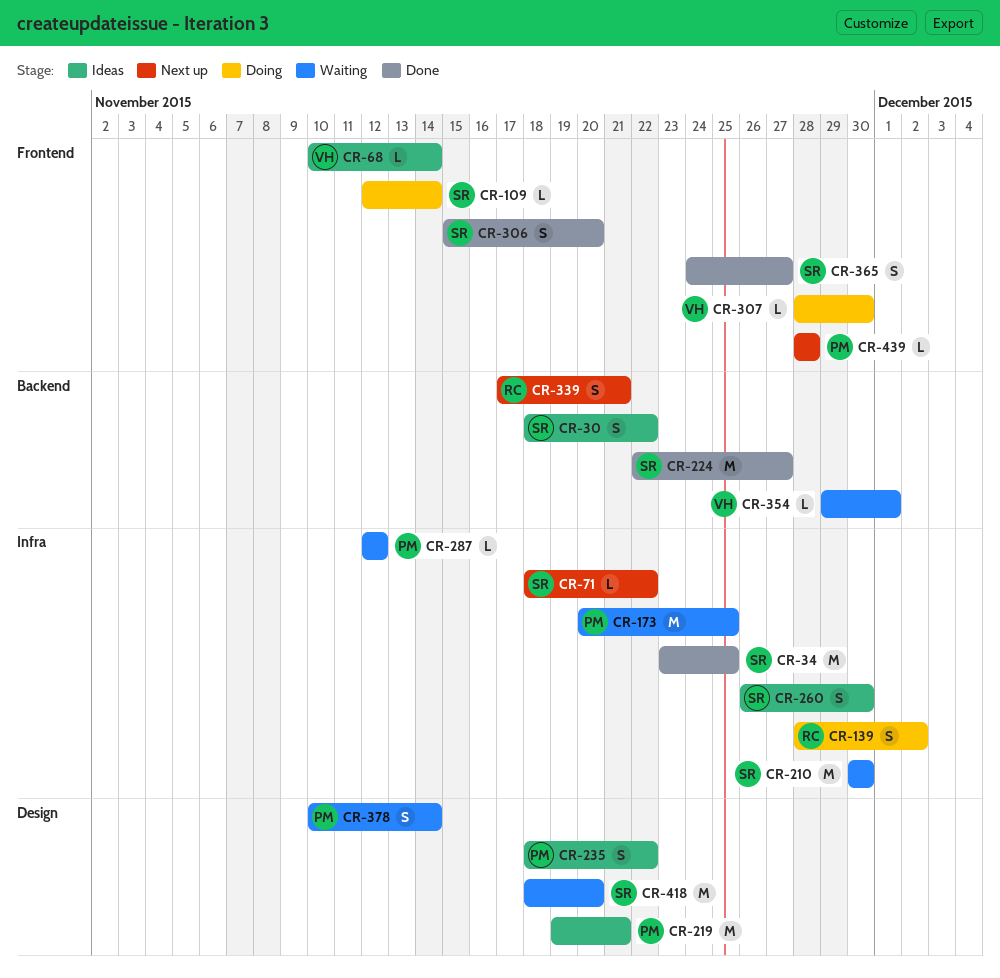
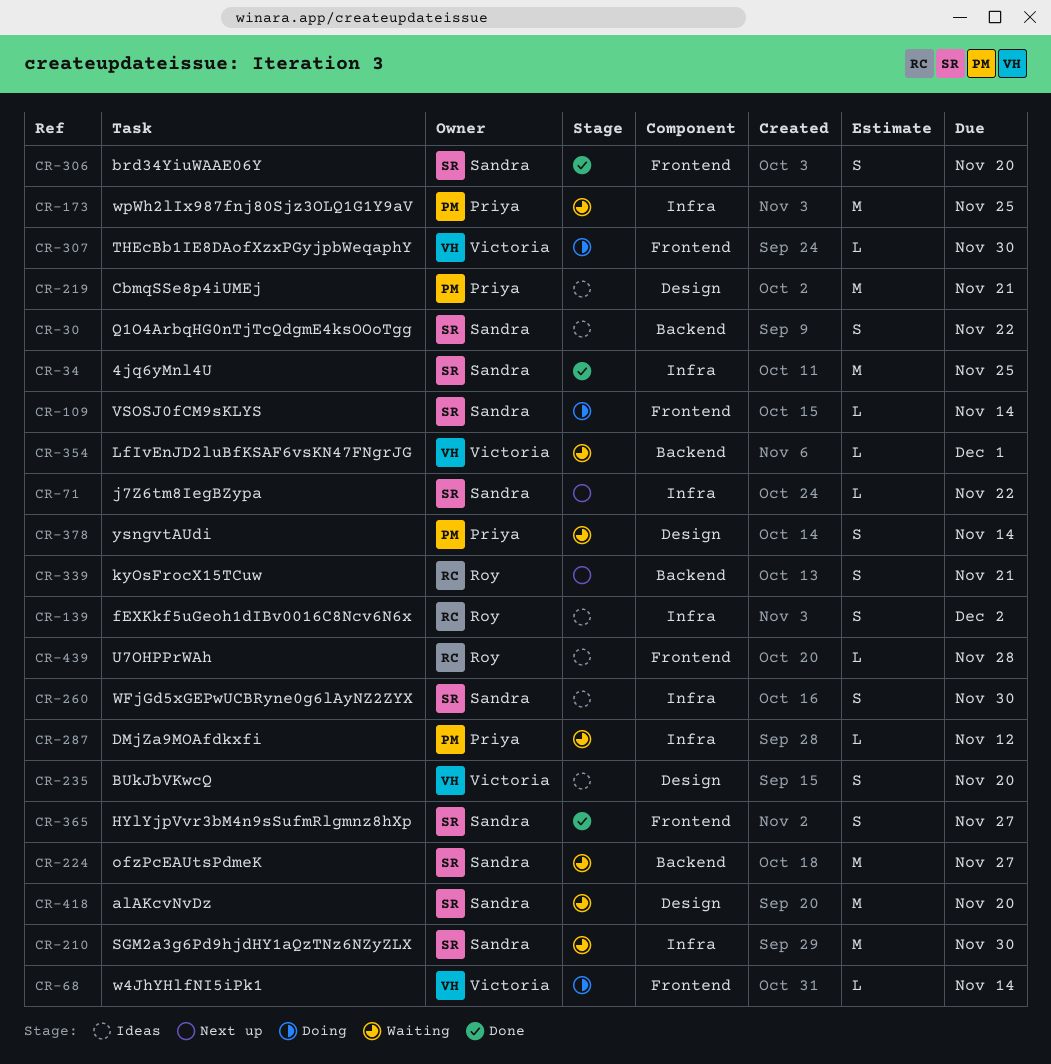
CR-68, status: Ideas -> Doing
CR-139, status: Doing -> Ideas
CR-224, status: Done -> Waiting
CR-235, owner: Priya -> Victoria
CR-235, due: Nov 22 -> Nov 20
CR-439, status: Next up -> Ideas
CR-439, owner: Priya -> Roy

